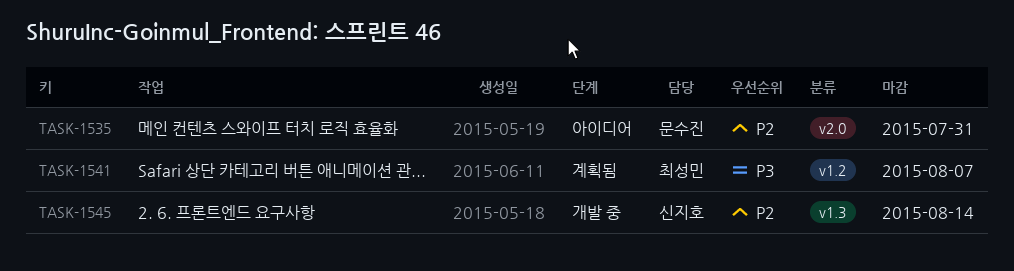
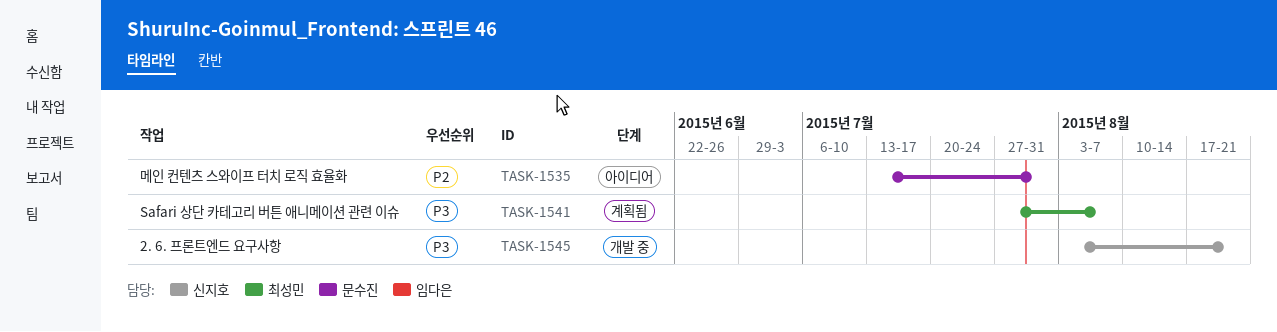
TASK-1545, priority: P2 -> P3
TASK-1545, due: Aug 14 -> Aug 21

